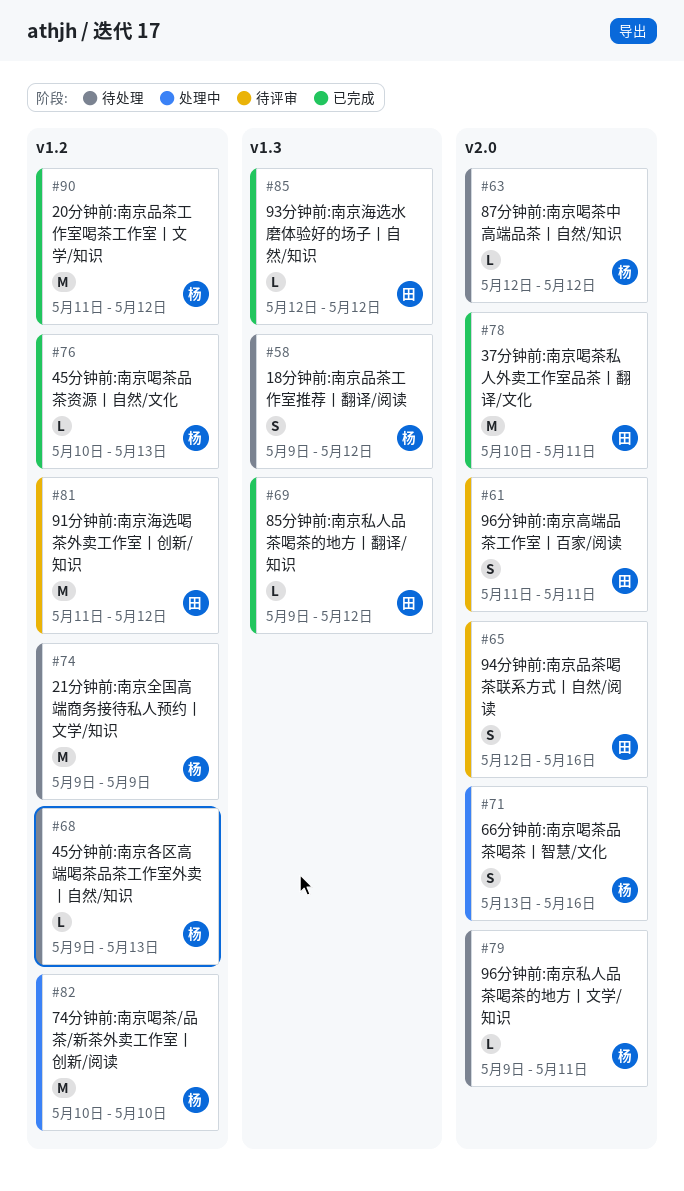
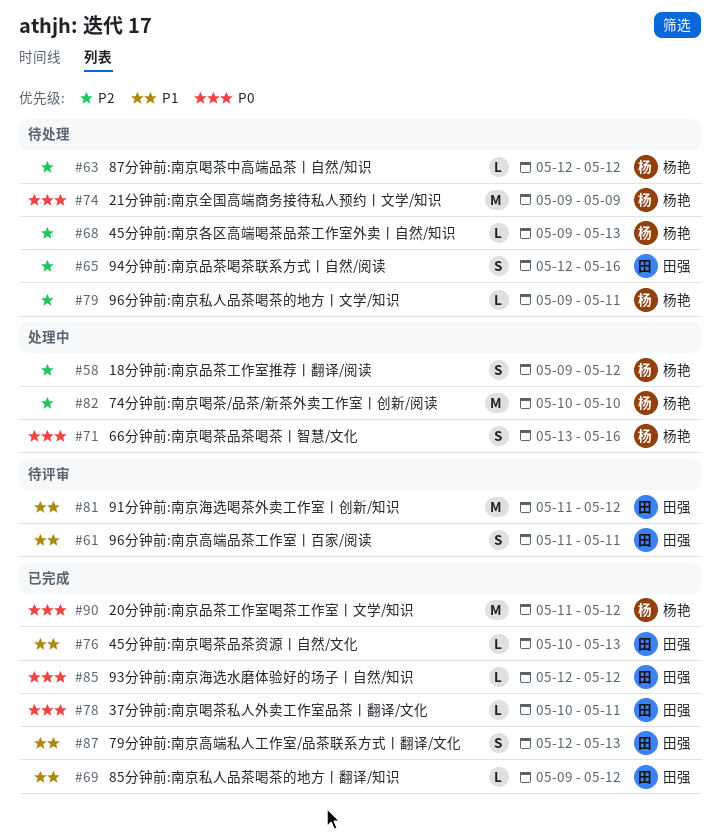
#58, status: 待处理 -> 处理中
#65, status: 待评审 -> 待处理
#76, owner: 杨艳 -> 田强
#78, estimate: M -> L
#87: none -> present

